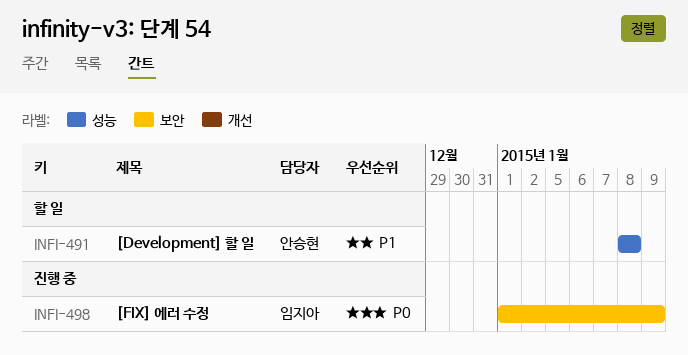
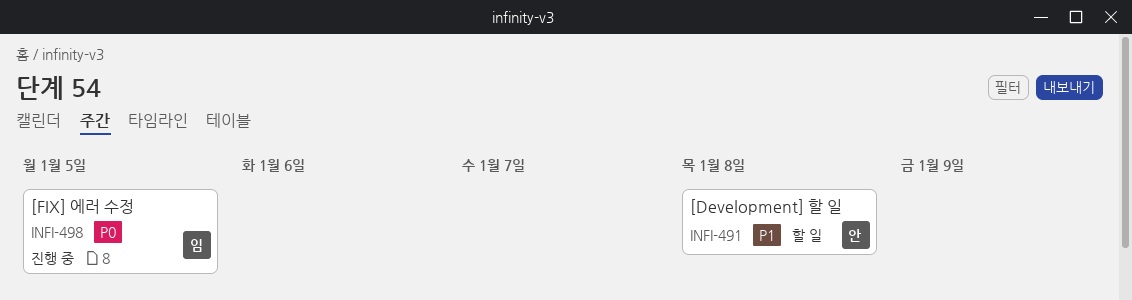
INFI-498, due: Jan 9 -> Jan 5

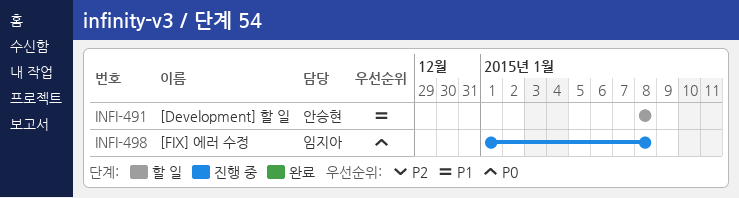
INFI-498, due: Jan 5 -> Jan 8

